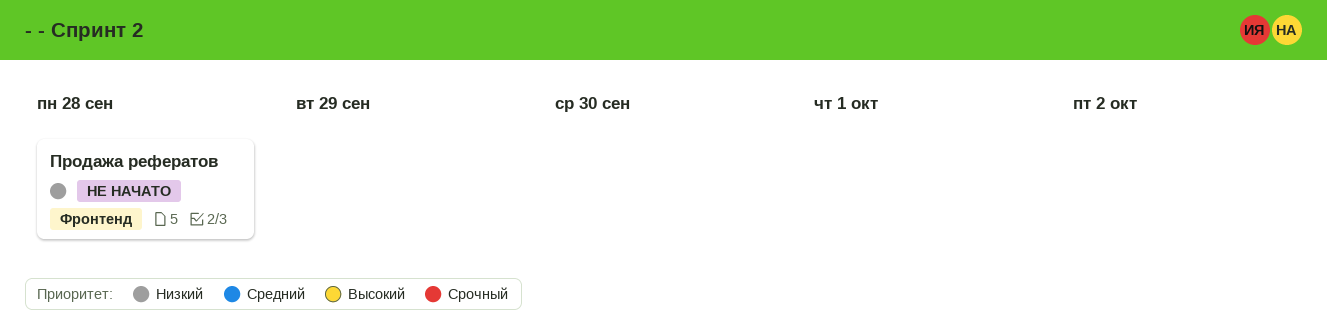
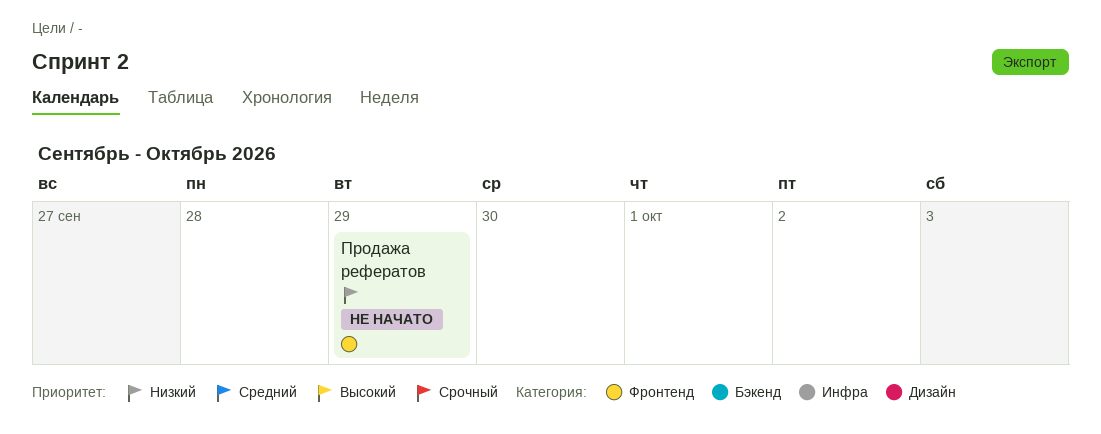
Продажа рефератов, due: Sep 28 -> Sep 29

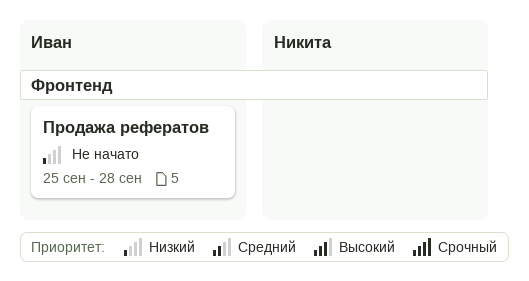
Продажа рефератов, due: Sep 29 -> Sep 28

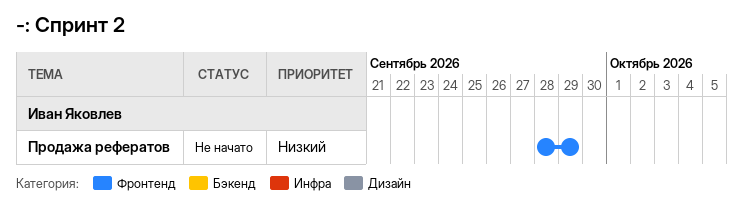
Продажа рефератов, start: Sep 25 -> Sep 28
Продажа рефератов, due: Sep 28 -> Sep 29

